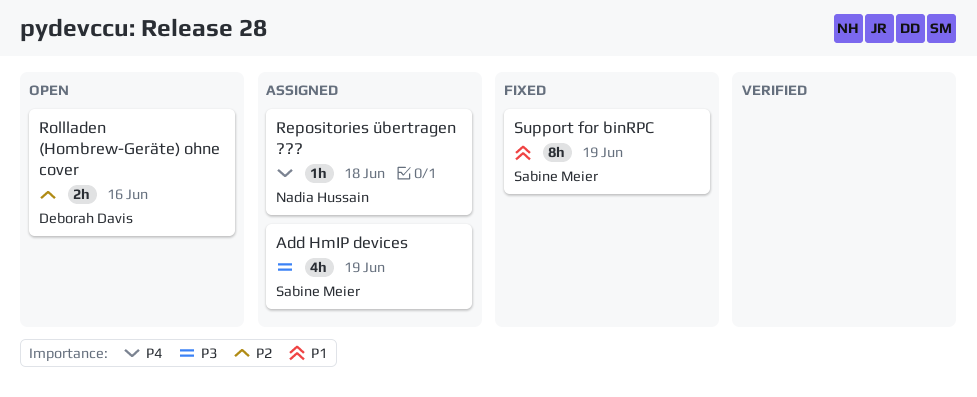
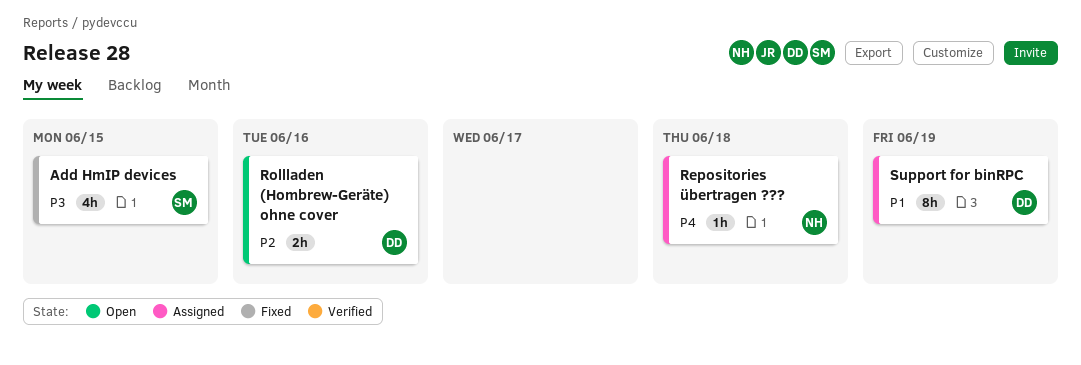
Add HmIP devices, status: Assigned -> Fixed
Add HmIP devices, due: Jun 19 -> Jun 15
Support for binRPC, status: Fixed -> Assigned
Support for binRPC, owner: Sabine Meier -> Deborah Davis

